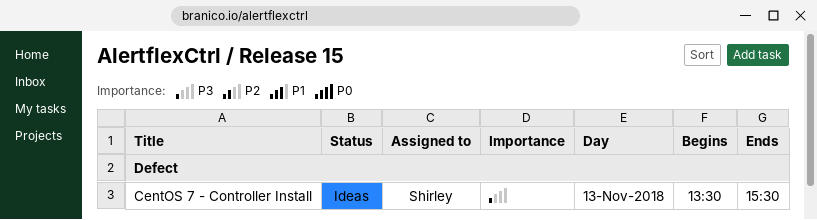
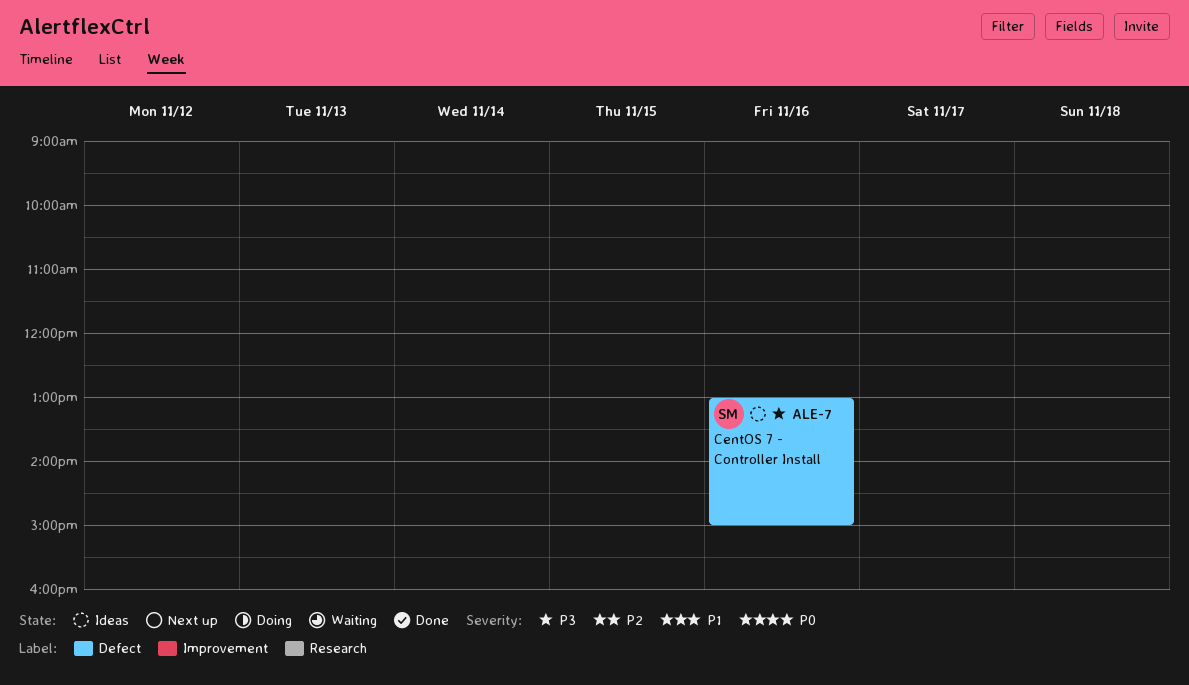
CentOS 7 - Controller Install, day: Nov 13 -> Nov 16
CentOS 7 - Controller Install, begins: 13:30 -> 13:00
CentOS 7 - Controller Install, ends: 15:30 -> 15:00

